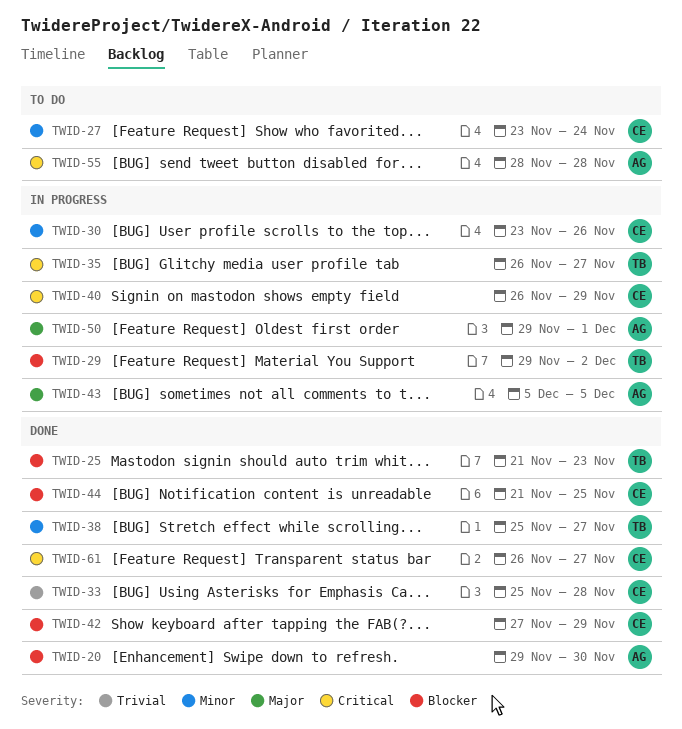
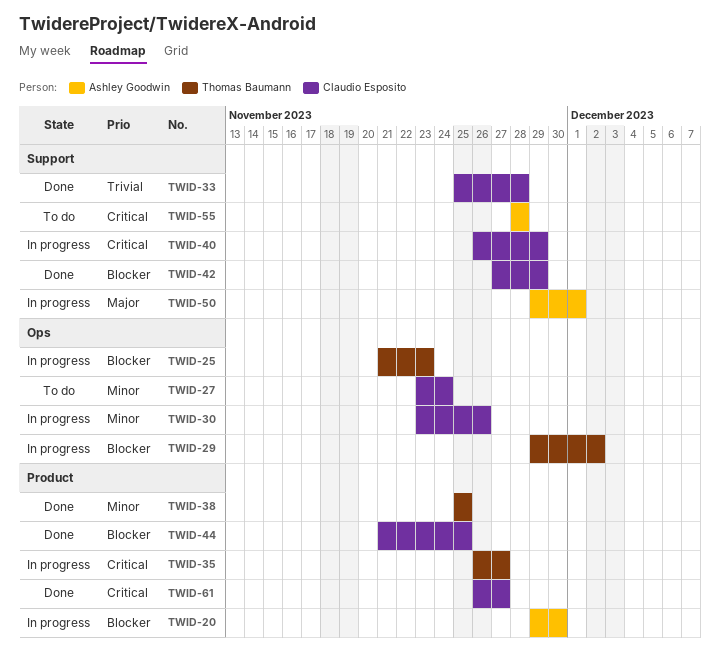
TWID-20, status: Done -> In progress
TWID-25, status: Done -> In progress
TWID-38, due: Nov 27 -> Nov 25
TWID-43: present -> none

